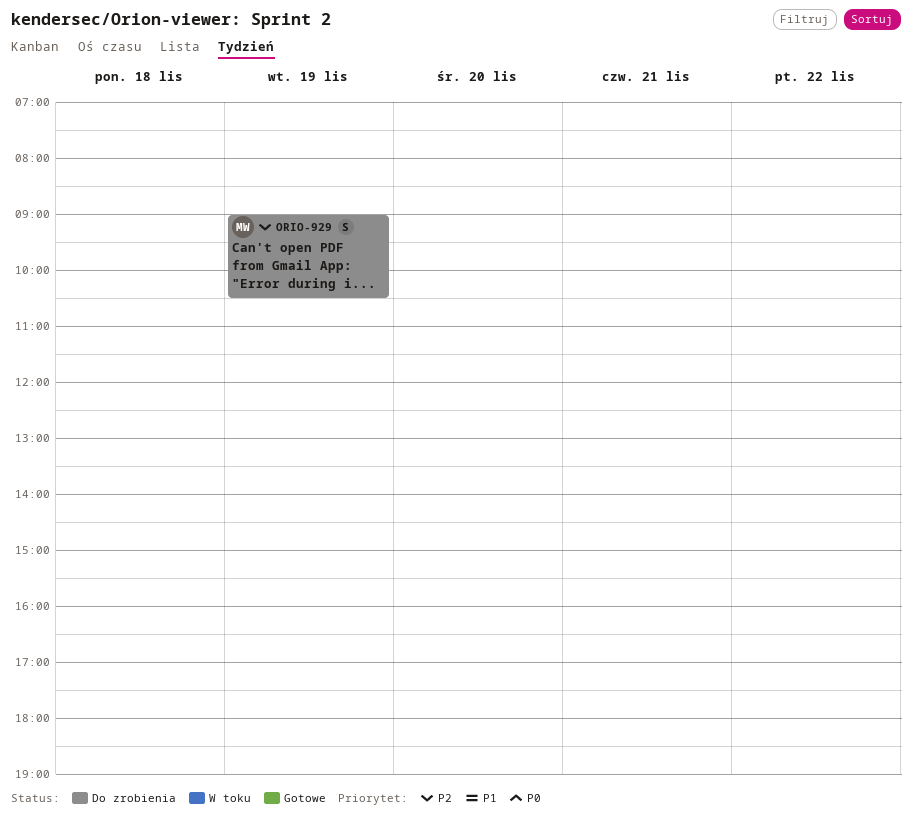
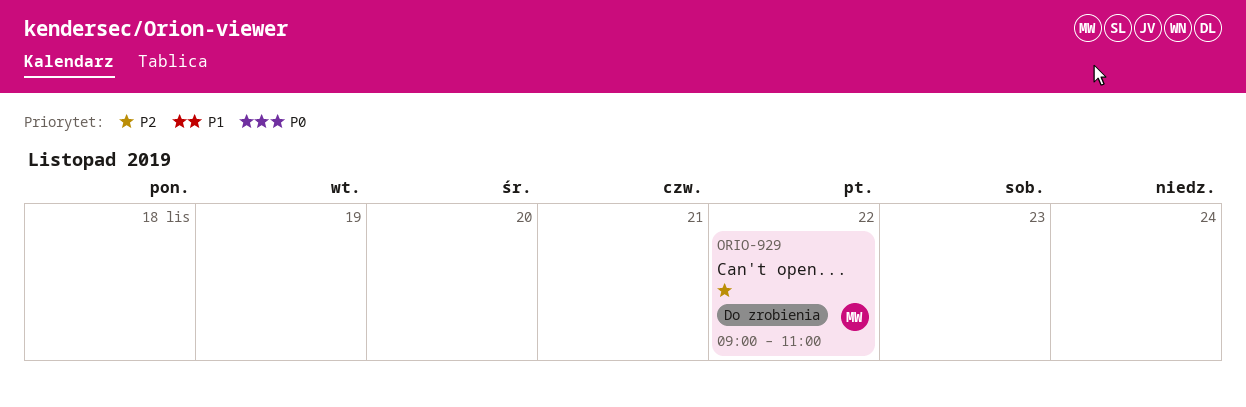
ORIO-929, day: Nov 19 -> Nov 22
ORIO-929, ends: 10:30 -> 11:00

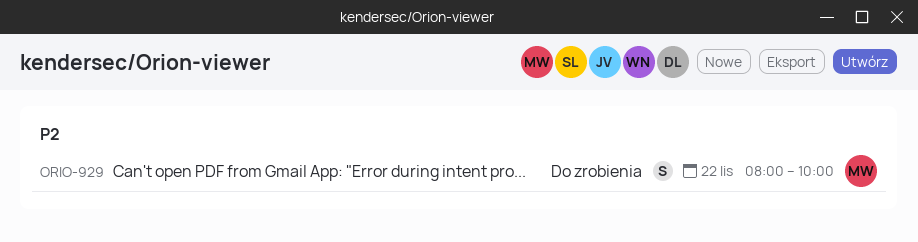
ORIO-929, begins: 09:00 -> 08:00
ORIO-929, ends: 11:00 -> 10:00

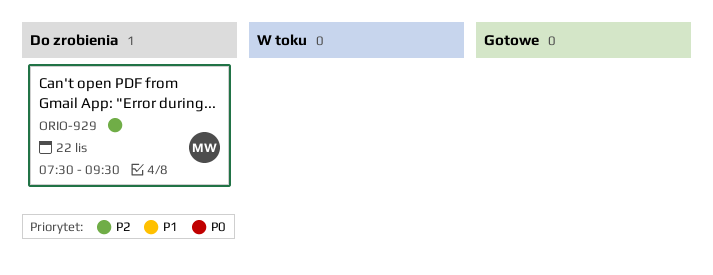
ORIO-929, begins: 08:00 -> 07:30
ORIO-929, ends: 10:00 -> 09:30

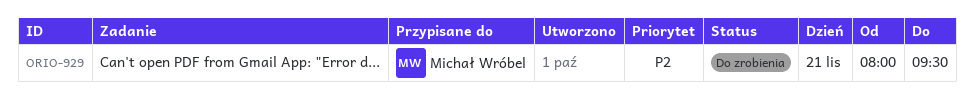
ORIO-929, day: Nov 22 -> Nov 21
ORIO-929, begins: 07:30 -> 08:00

